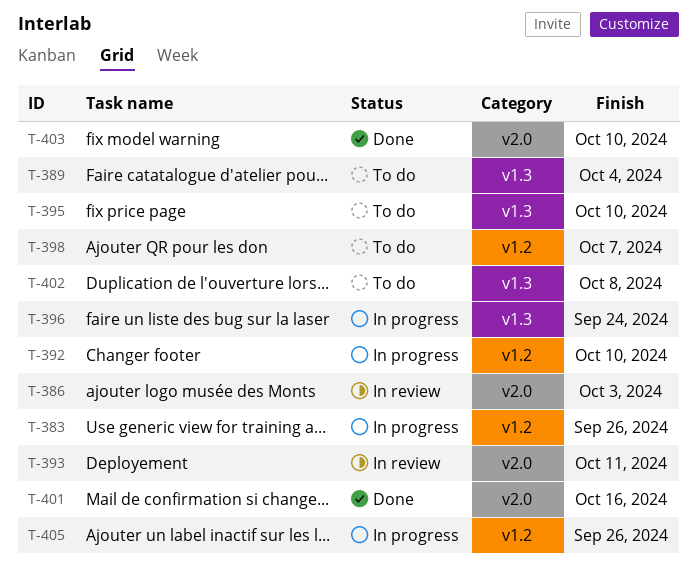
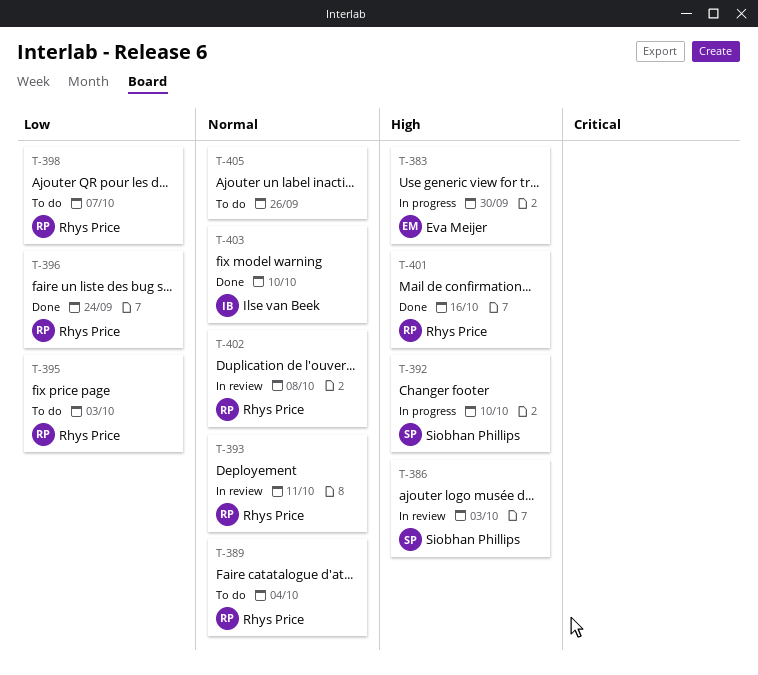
T-383, due: Sep 26 -> Sep 30
T-395, due: Oct 10 -> Oct 3
T-396, status: In progress -> Done
T-402, status: To do -> In review
T-405, status: In progress -> To do

